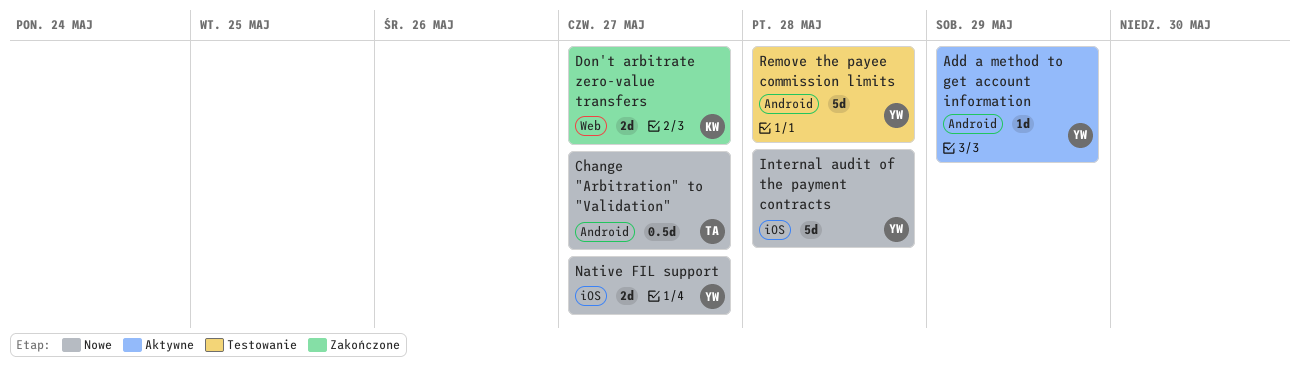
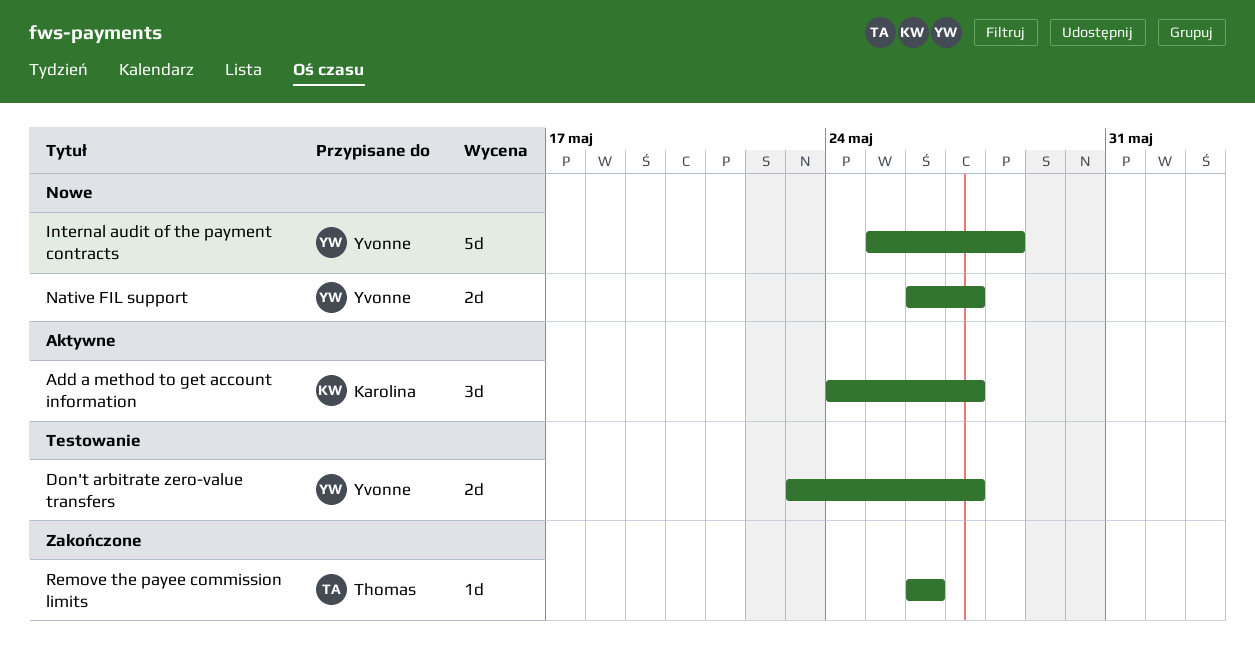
Add a method to get account information, owner: Yvonne -> Karolina
Add a method to get account information, estimate: 1d -> 3d
Add a method to get account information, due: May 29 -> May 27
Change "Arbitration" to "Validation": present -> none
Don't arbitrate zero-value transfers, status: Zakończone -> Testowanie
Don't arbitrate zero-value transfers, owner: Karolina -> Yvonne
Remove the payee commission limits, status: Testowanie -> Zakończone
Remove the payee commission limits, owner: Yvonne -> Thomas
Remove the payee commission limits, estimate: 5d -> 1d
Remove the payee commission limits, due: May 28 -> May 26

